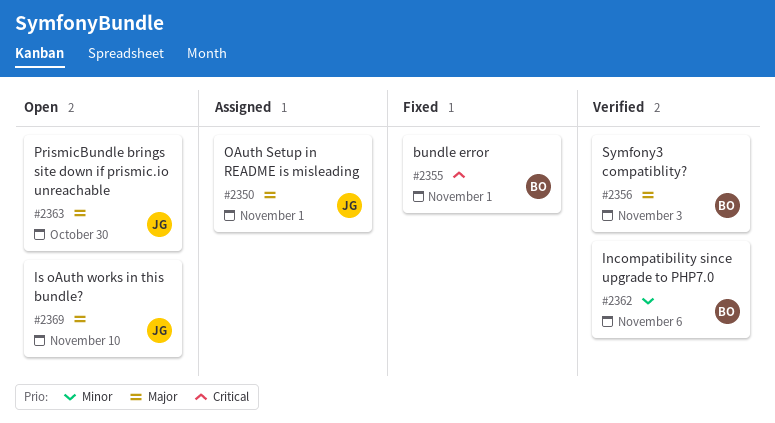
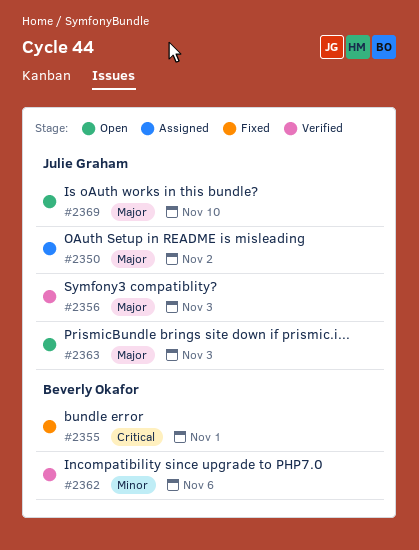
#2350, due: Nov 1 -> Nov 2
#2356, owner: Beverly Okafor -> Julie Graham
#2363, due: Oct 30 -> Nov 3

